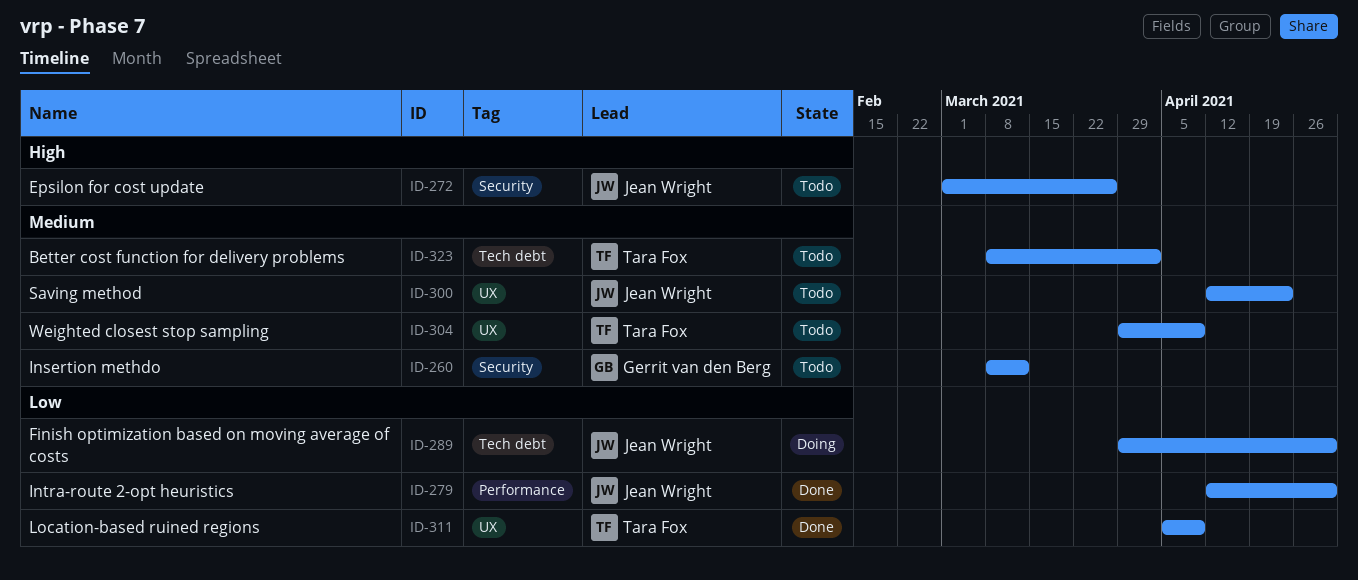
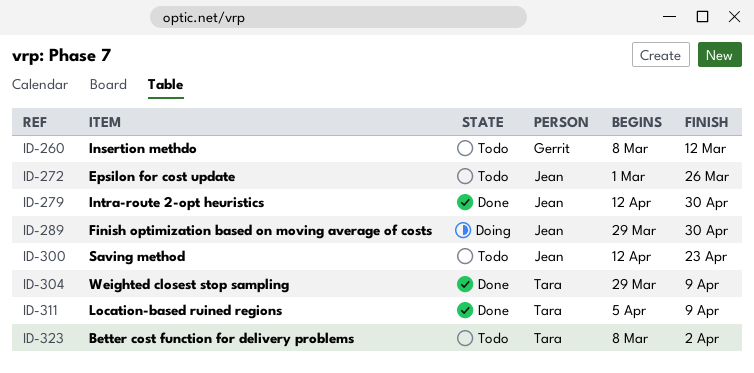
ID-304, status: Todo -> Done

